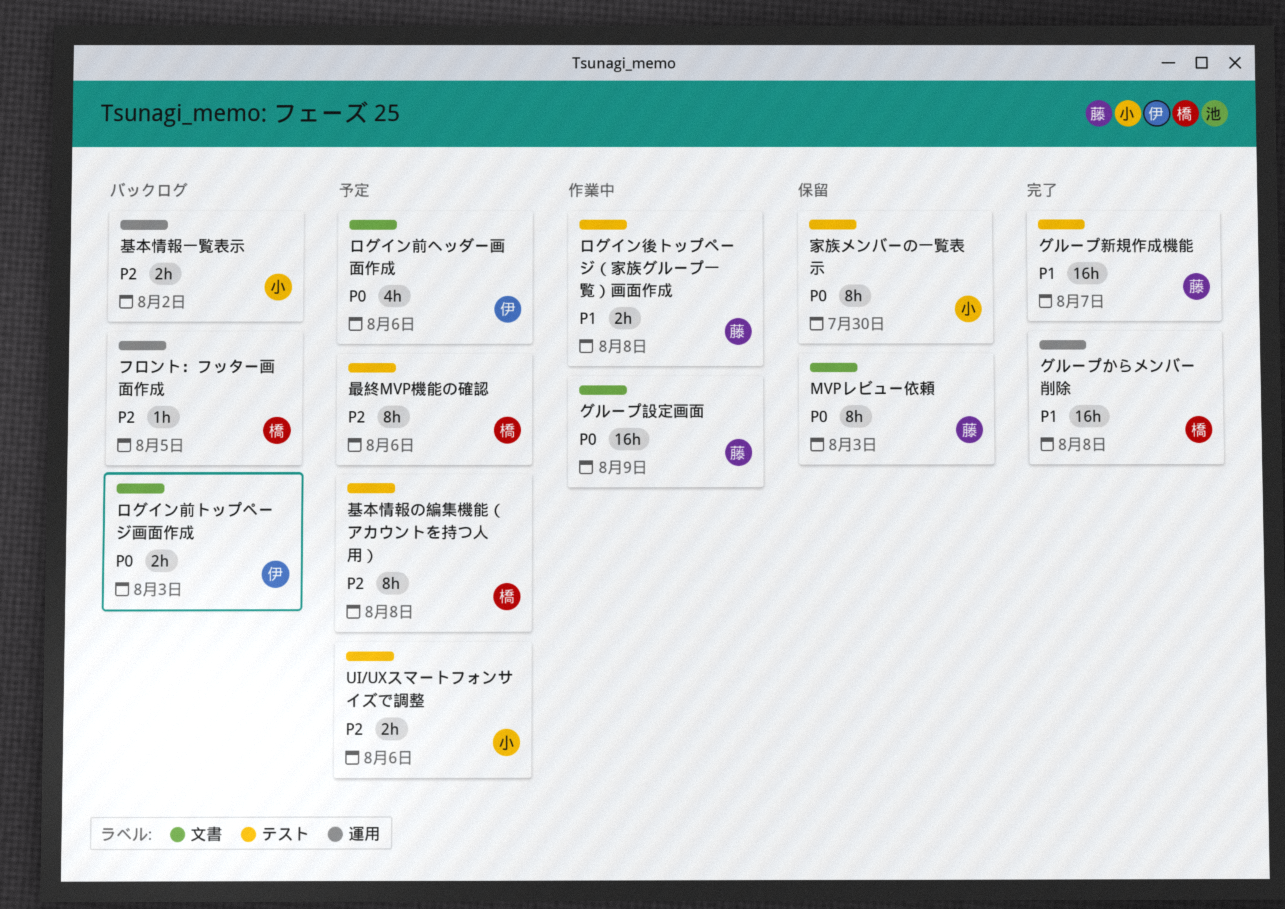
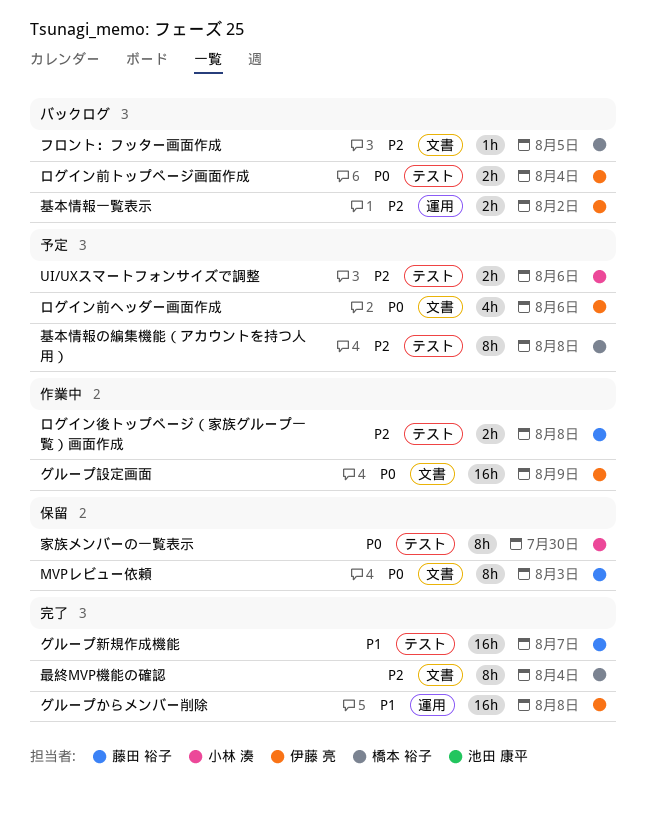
グループからメンバー削除, owner: 橋本 裕子 -> 伊藤 亮
グループ設定画面, owner: 藤田 裕子 -> 伊藤 亮
フロント：フッター画面作成, label: 運用 -> 文書
ログイン前トップページ画面作成, label: 文書 -> テスト
ログイン前トップページ画面作成, due: Aug 3 -> Aug 4
ログイン後トップページ（家族グループ一覧）画面作成, priority: P1 -> P2
基本情報一覧表示, owner: 小林 湊 -> 伊藤 亮
最終MVP機能の確認, status: 予定 -> 完了
最終MVP機能の確認, label: テスト -> 文書
最終MVP機能の確認, due: Aug 6 -> Aug 4

